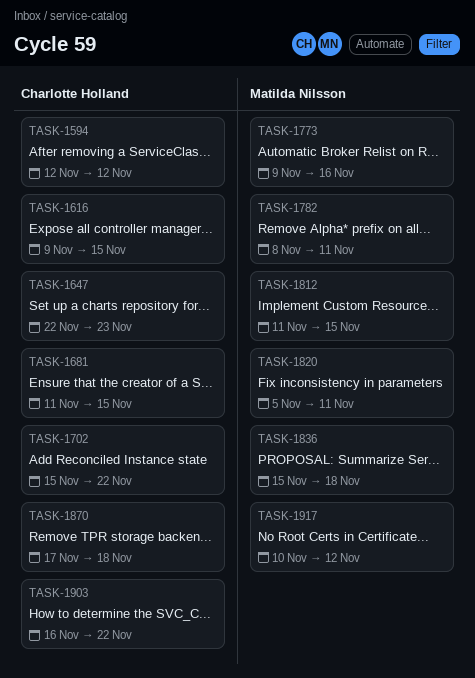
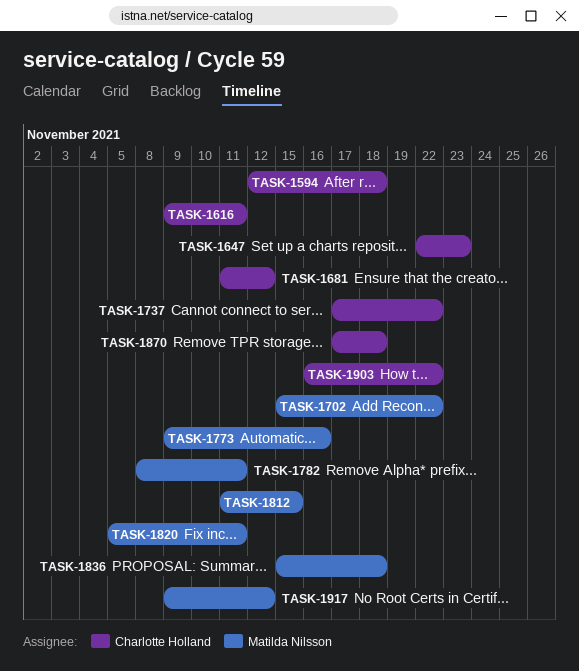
TASK-1594, due: Nov 12 -> Nov 18
TASK-1616, due: Nov 15 -> Nov 11
TASK-1681, due: Nov 15 -> Nov 12
TASK-1702, owner: Charlotte Holland -> Matilda Nilsson
TASK-1737: none -> present
TASK-1917, start: Nov 10 -> Nov 9

